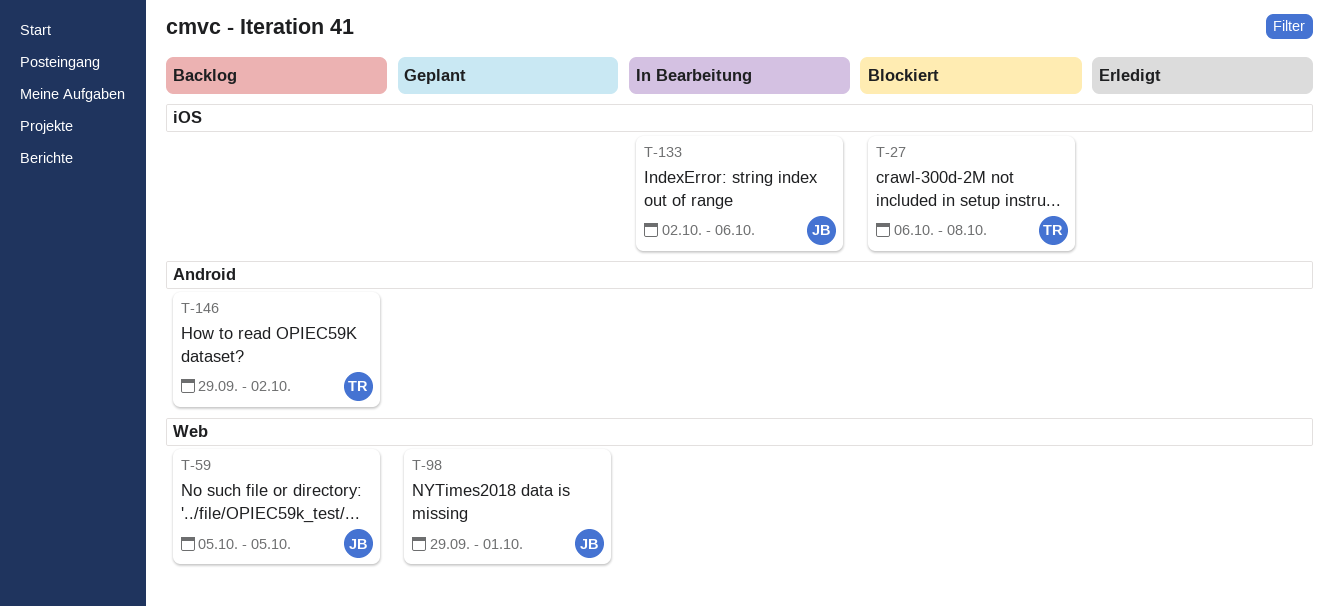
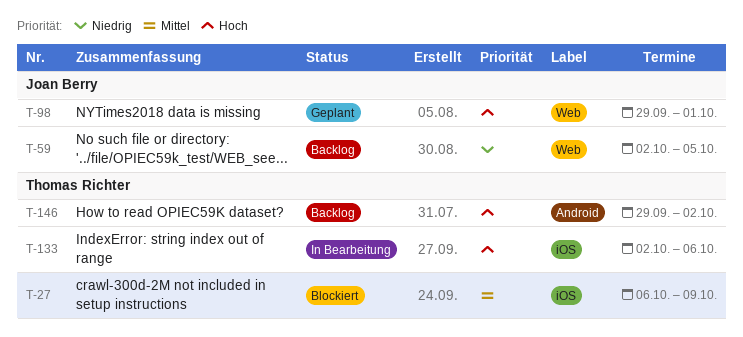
T-27, due: Oct 8 -> Oct 9
T-59, start: Oct 5 -> Oct 2
T-133, owner: Joan Berry -> Thomas Richter

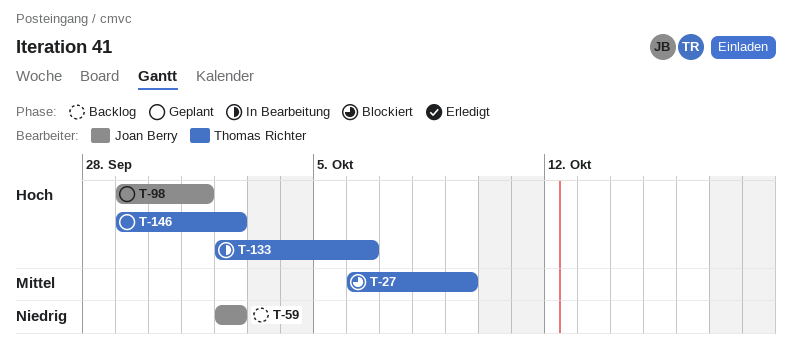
T-59, due: Oct 5 -> Oct 2
T-146, status: Backlog -> Geplant

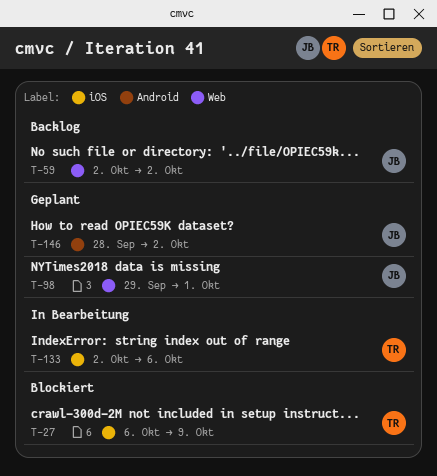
T-146, owner: Thomas Richter -> Joan Berry
T-146, start: Sep 29 -> Sep 28

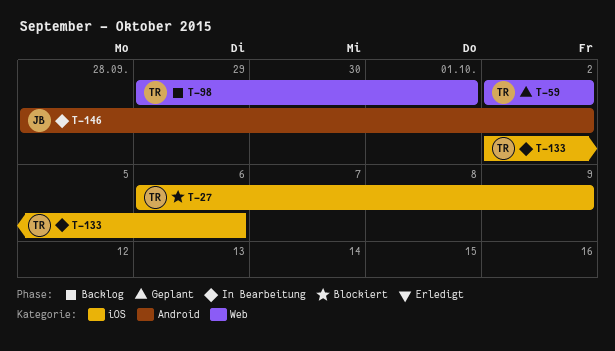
T-59, status: Backlog -> Geplant
T-59, owner: JB -> TR
T-98, status: Geplant -> Backlog
T-98, owner: JB -> TR
T-146, status: Geplant -> In Bearbeitung

